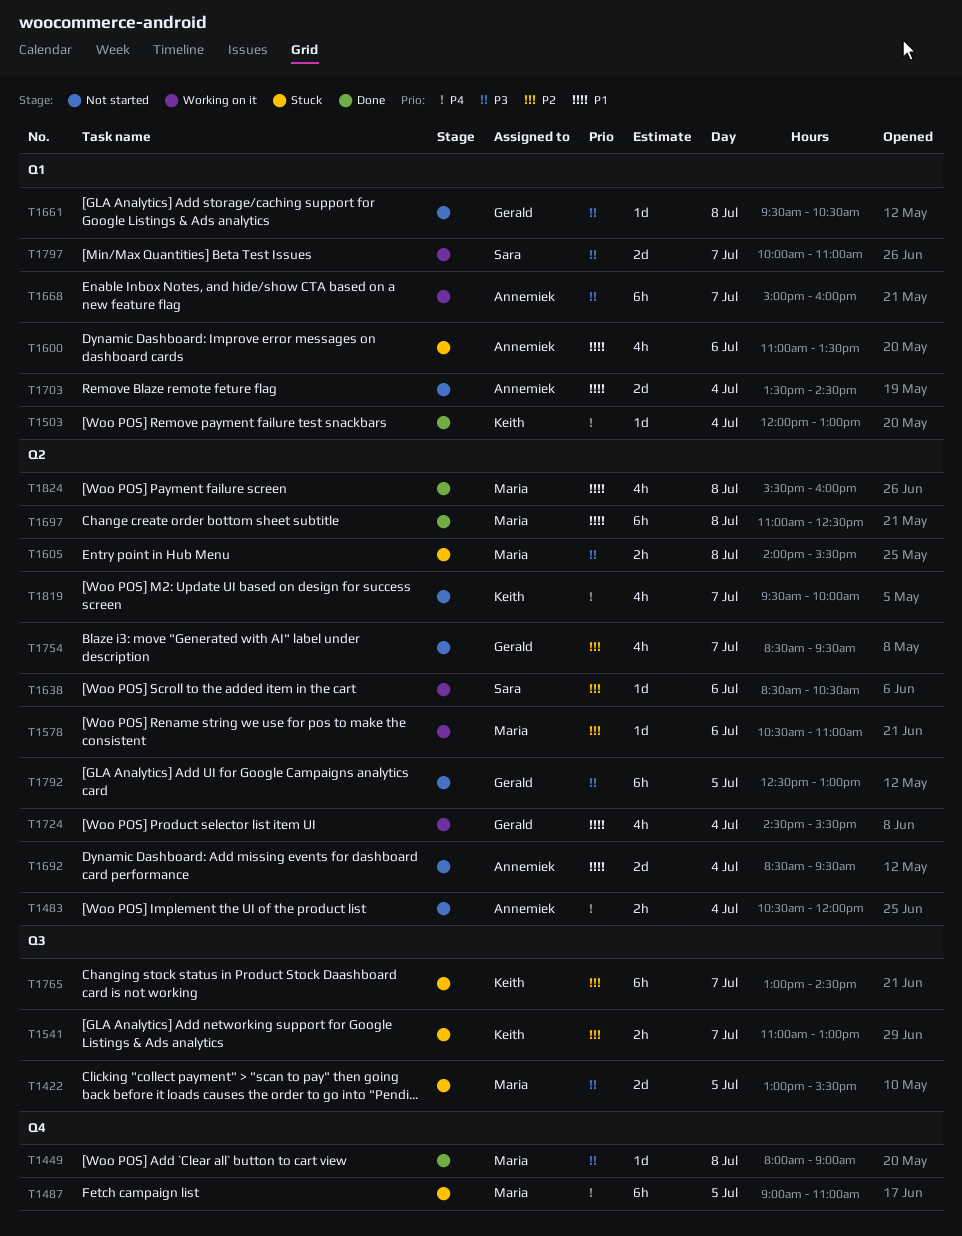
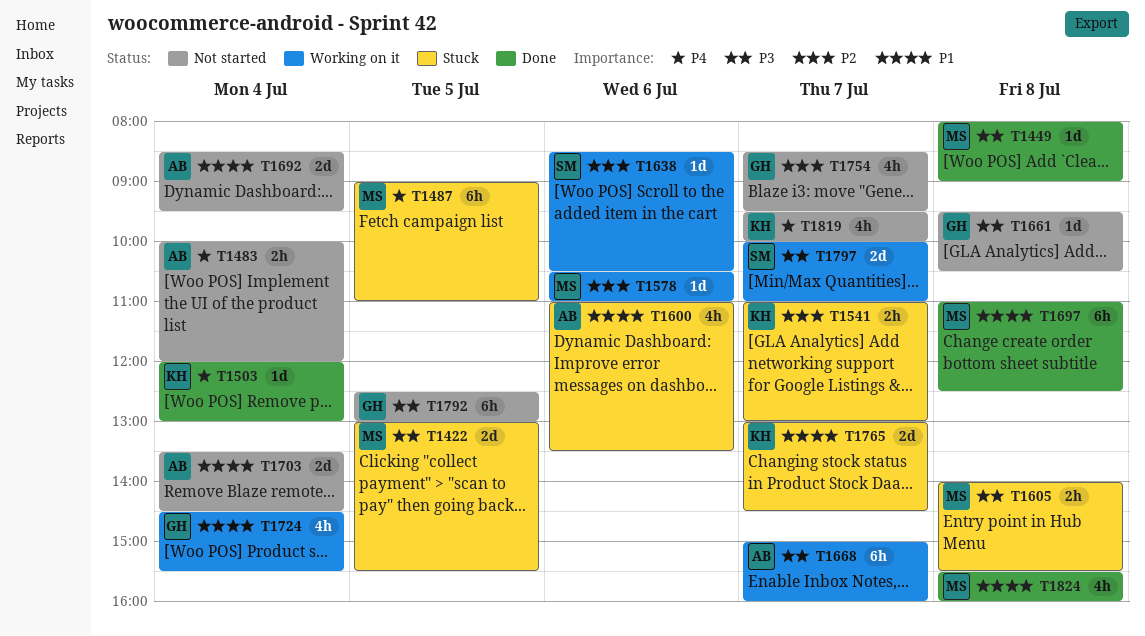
T1483, begins: 10:30 -> 10:00
T1765, priority: P2 -> P1
T1765, estimate: 6h -> 2d

